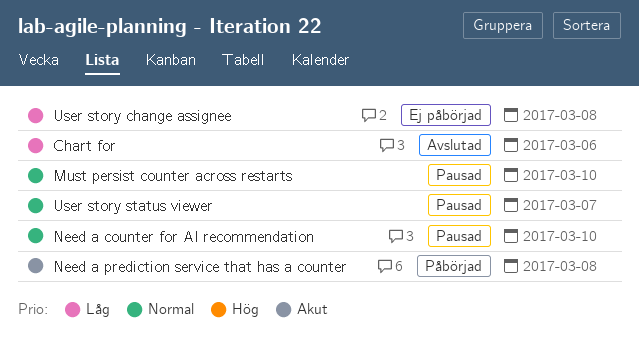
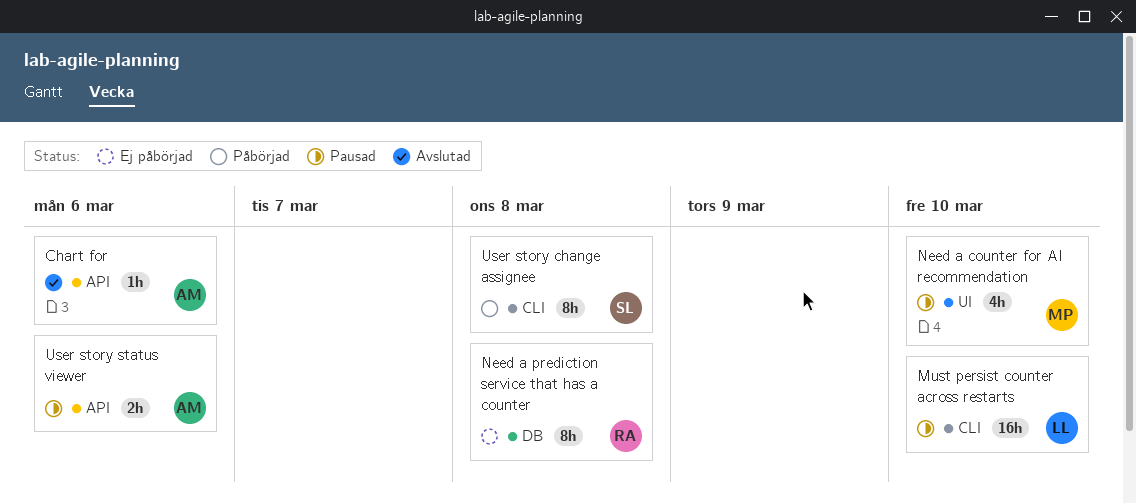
Need a prediction service that has a counter, status: Påbörjad -> Ej påbörjad
User story change assignee, status: Ej påbörjad -> Påbörjad
User story status viewer, due: Mar 7 -> Mar 6

